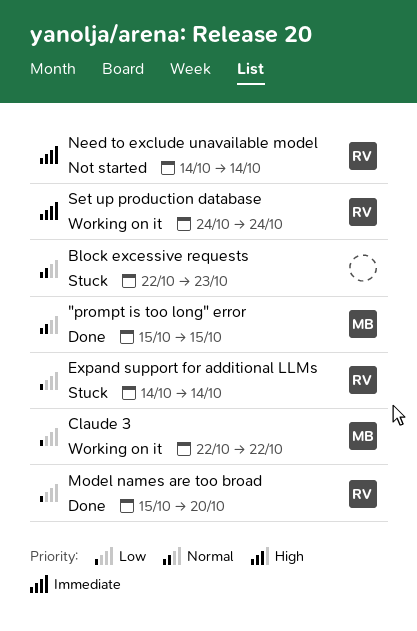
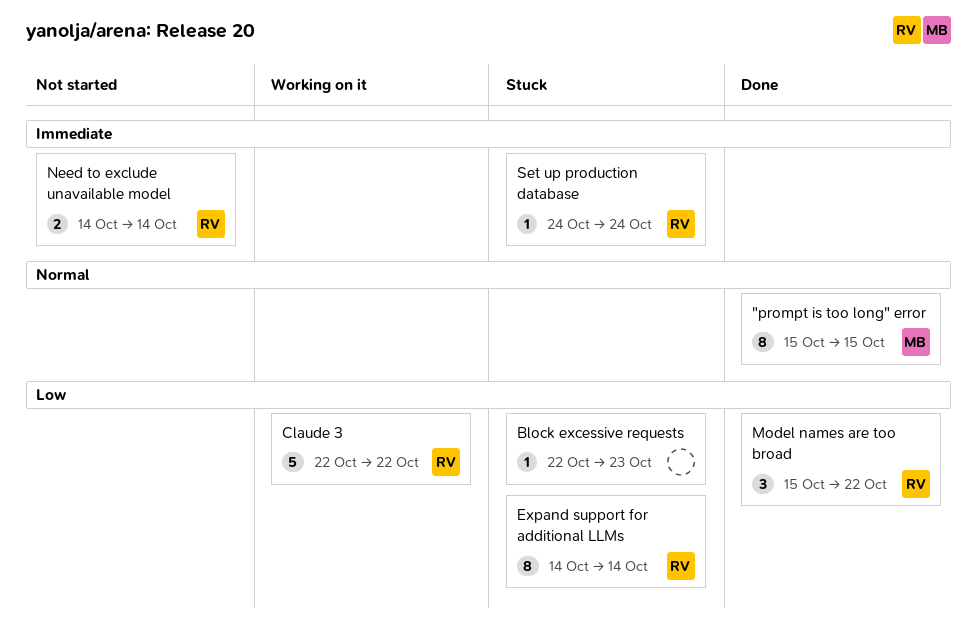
Block excessive requests, priority: Normal -> Low
Claude 3, owner: MB -> RV
Model names are too broad, due: Oct 20 -> Oct 22
Set up production database, status: Working on it -> Stuck

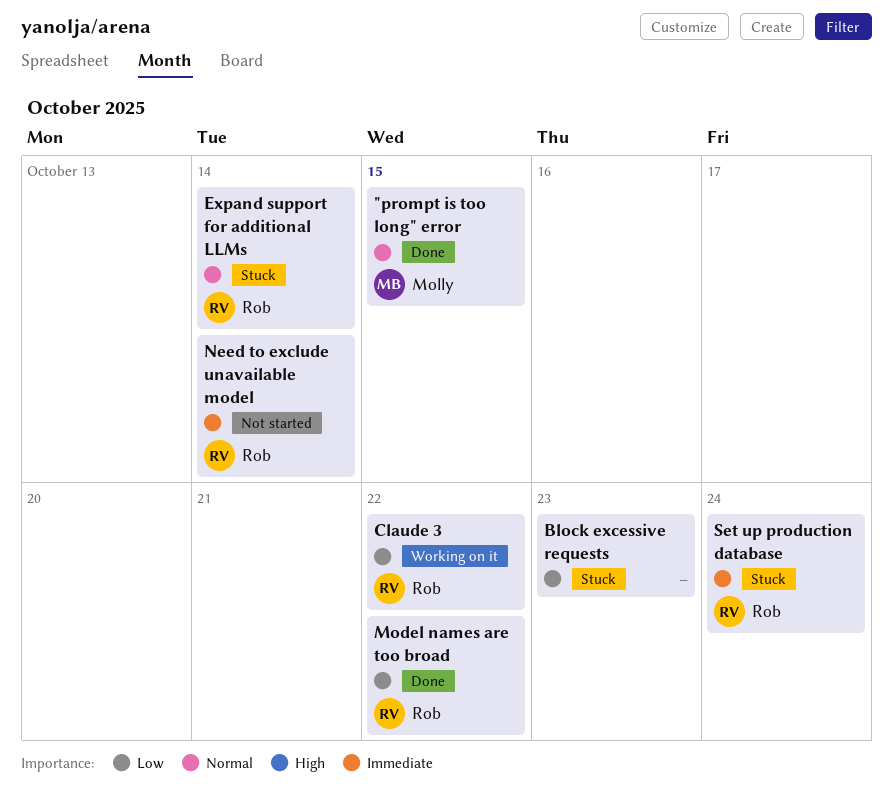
Expand support for additional LLMs, priority: Low -> Normal

